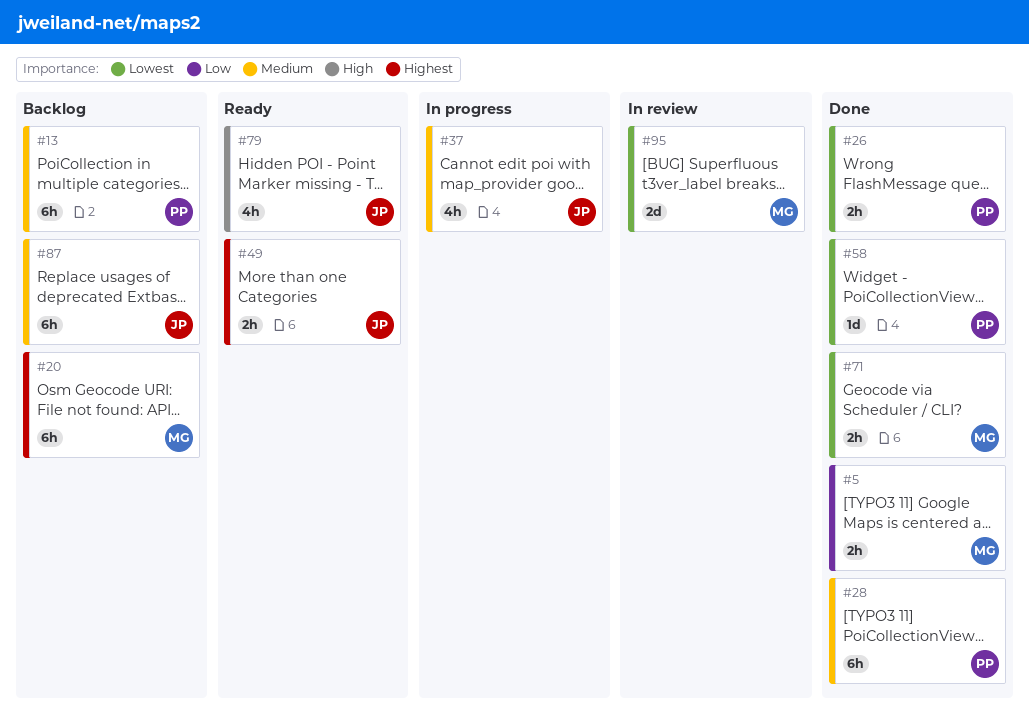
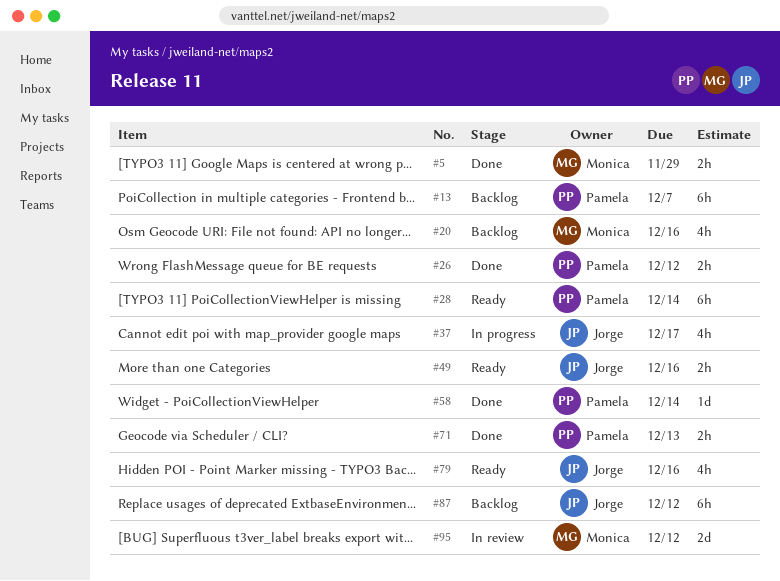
#20, estimate: 6h -> 4h
#28, status: Done -> Ready
#71, owner: Monica -> Pamela

